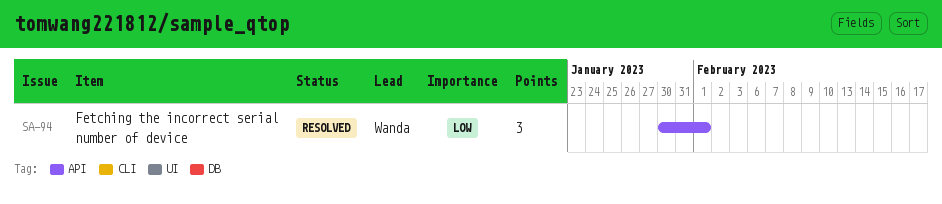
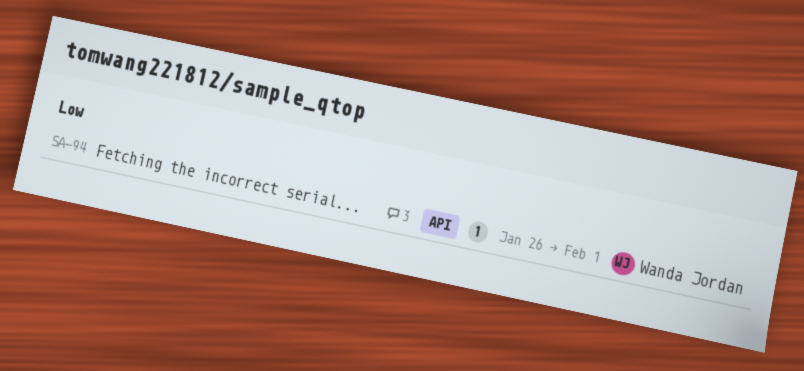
SA-94, estimate: 3 -> 1
SA-94, start: Jan 30 -> Jan 26

